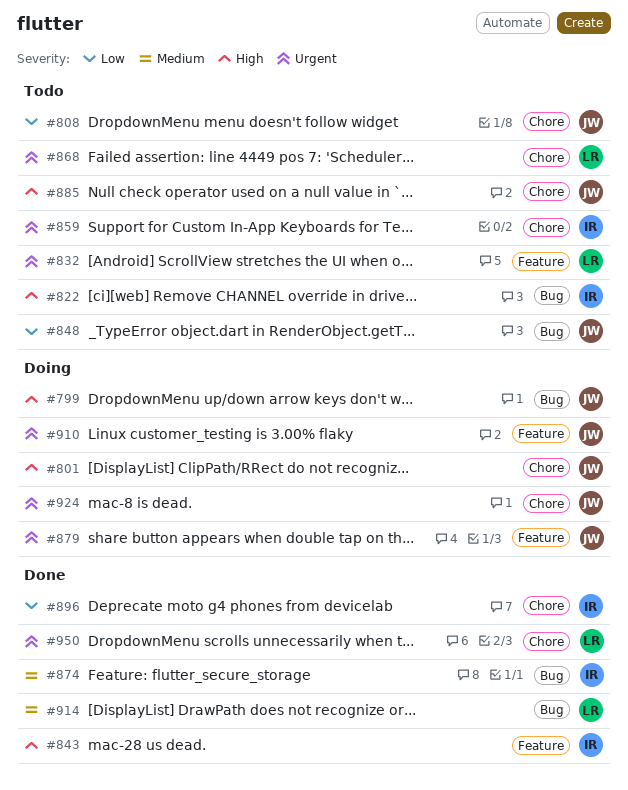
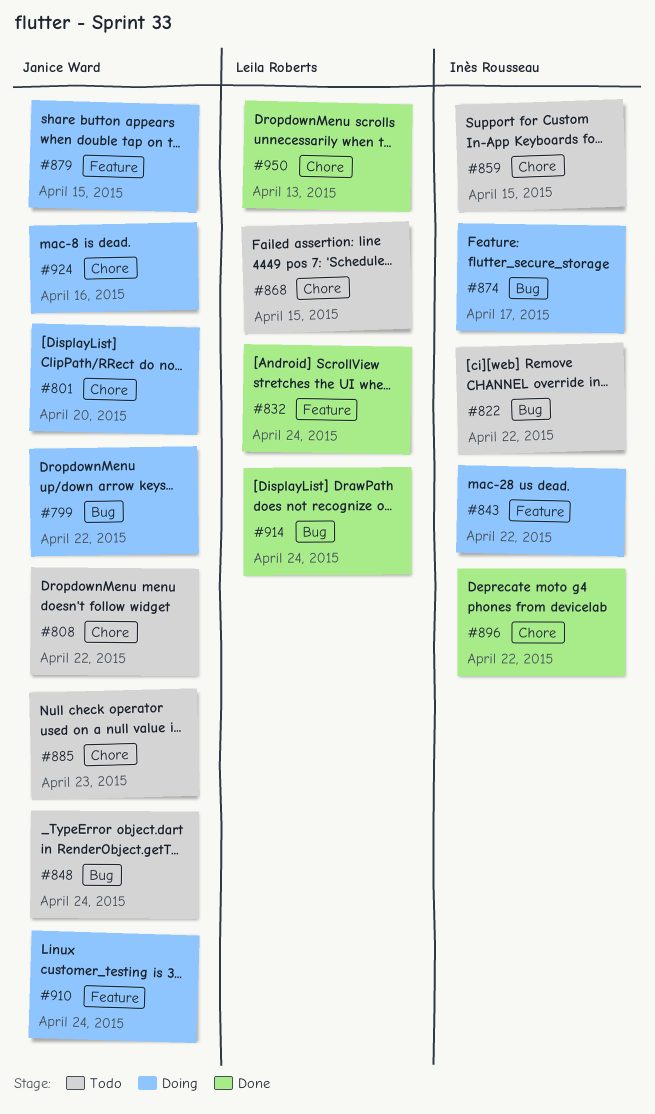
#832, status: Todo -> Done
#843, status: Done -> Doing
#874, status: Done -> Doing

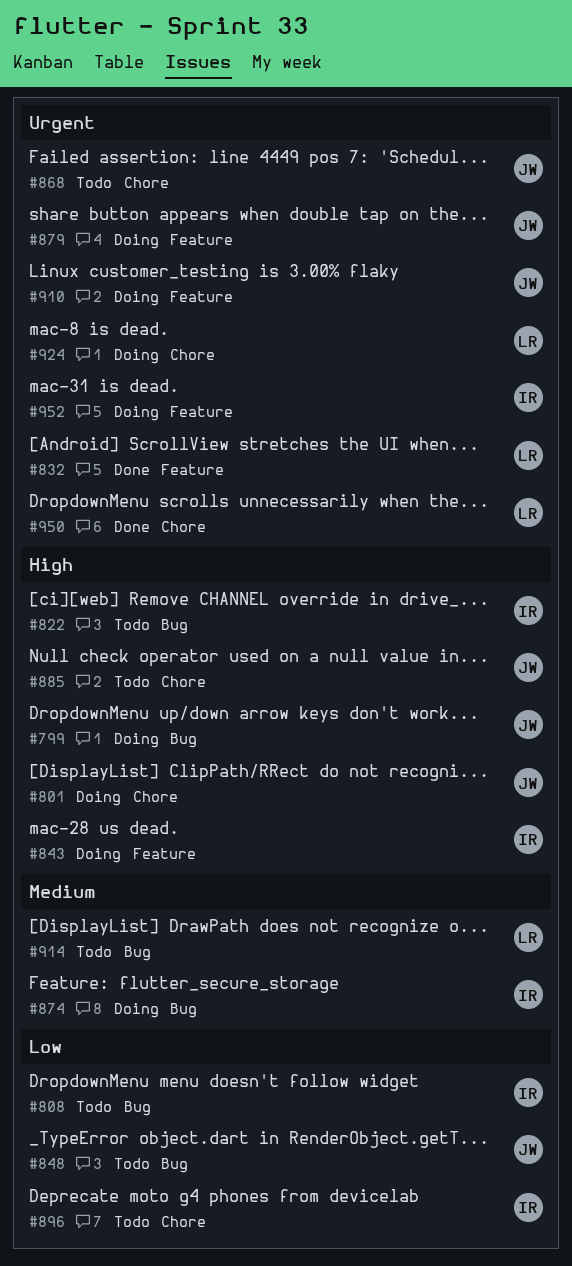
#808, owner: Janice Ward -> Inès Rousseau
#808, label: Chore -> Bug
#859: present -> none
#868, owner: Leila Roberts -> Janice Ward
#896, status: Done -> Todo
#914, status: Done -> Todo
#924, owner: Janice Ward -> Leila Roberts
#952: none -> present

